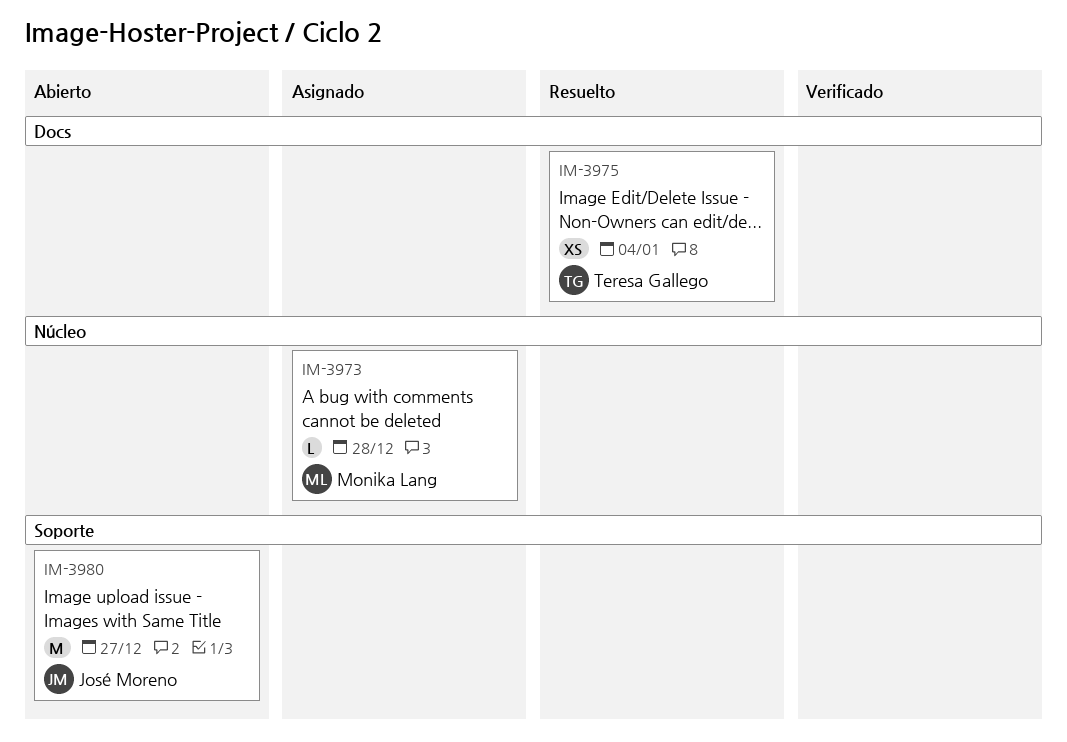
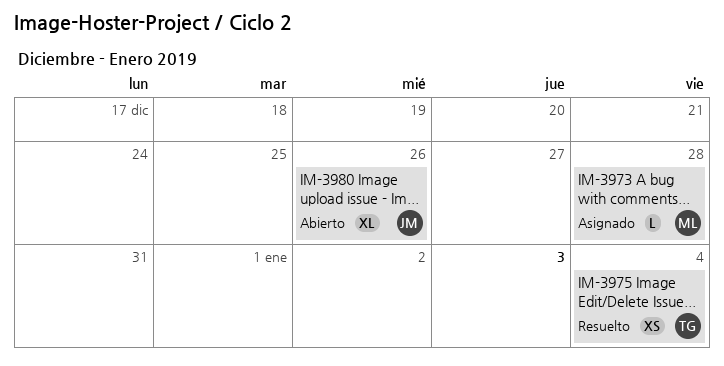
IM-3980, estimate: M -> XL
IM-3980, due: Dec 27 -> Dec 26

